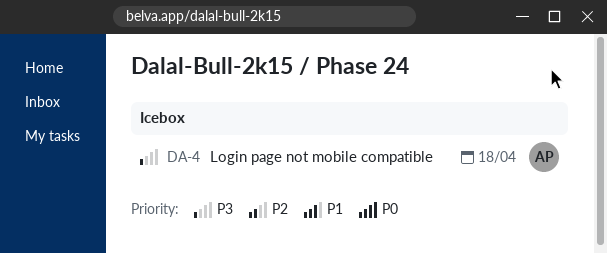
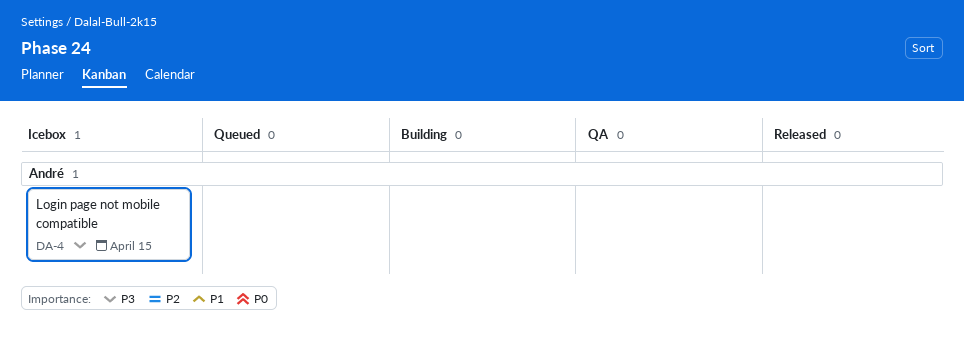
DA-4, due: Apr 18 -> Apr 15

